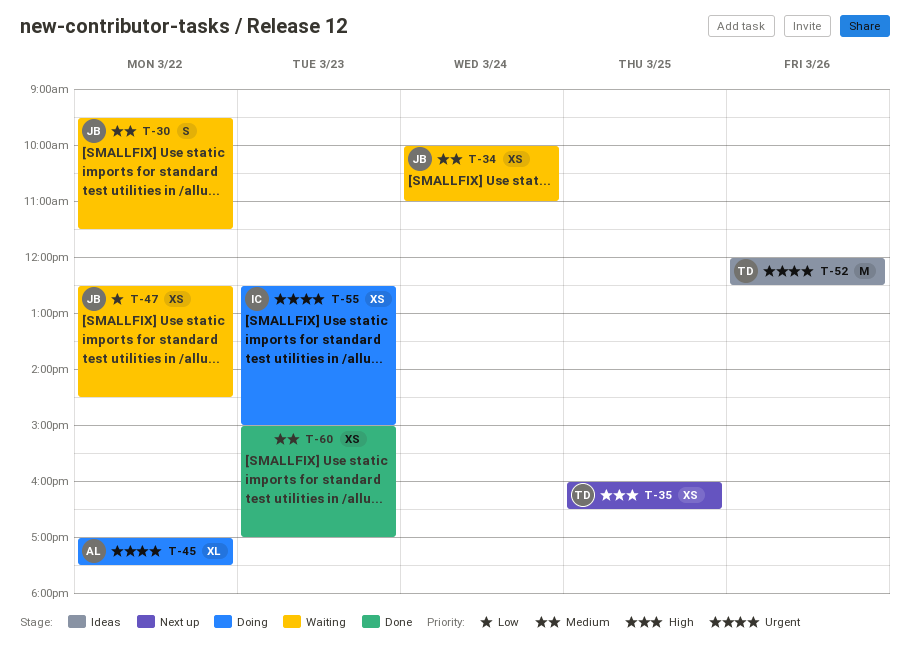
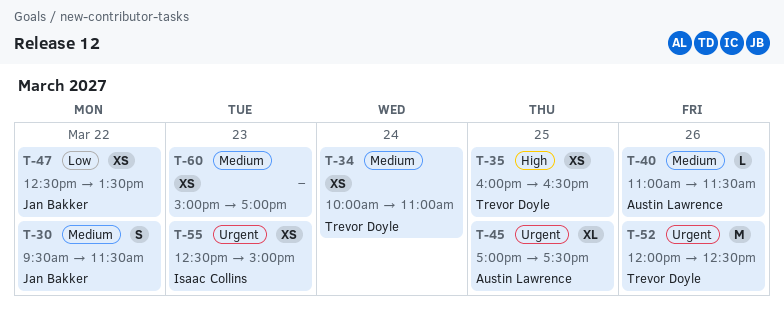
T-34, owner: Jan Bakker -> Trevor Doyle
T-40: none -> present
T-45, day: Mar 22 -> Mar 25
T-47, ends: 14:30 -> 13:30

